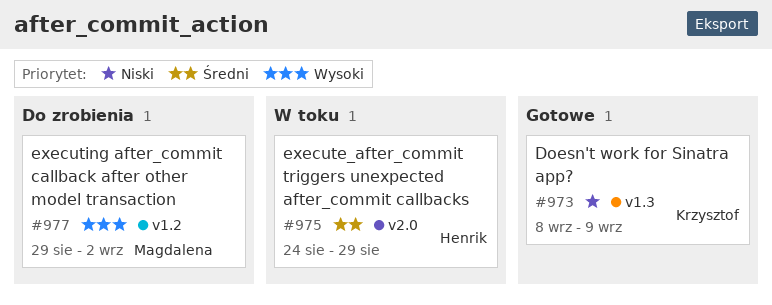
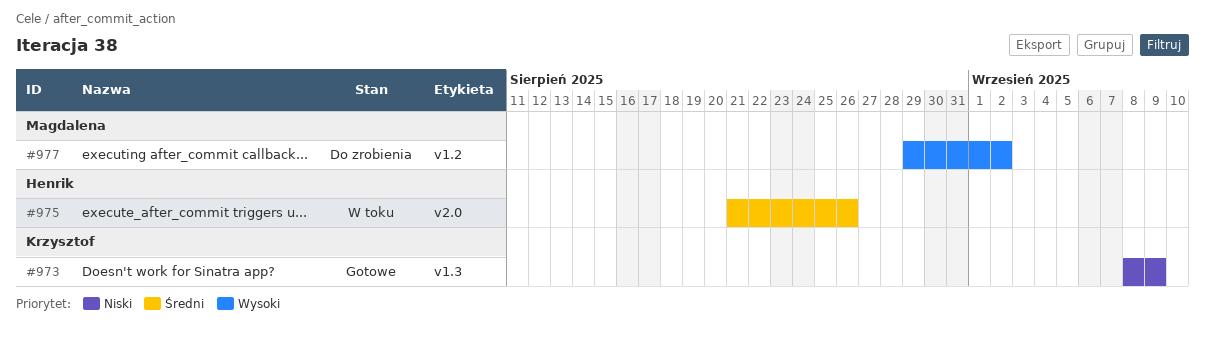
#975, start: Aug 24 -> Aug 21
#975, due: Aug 29 -> Aug 26

